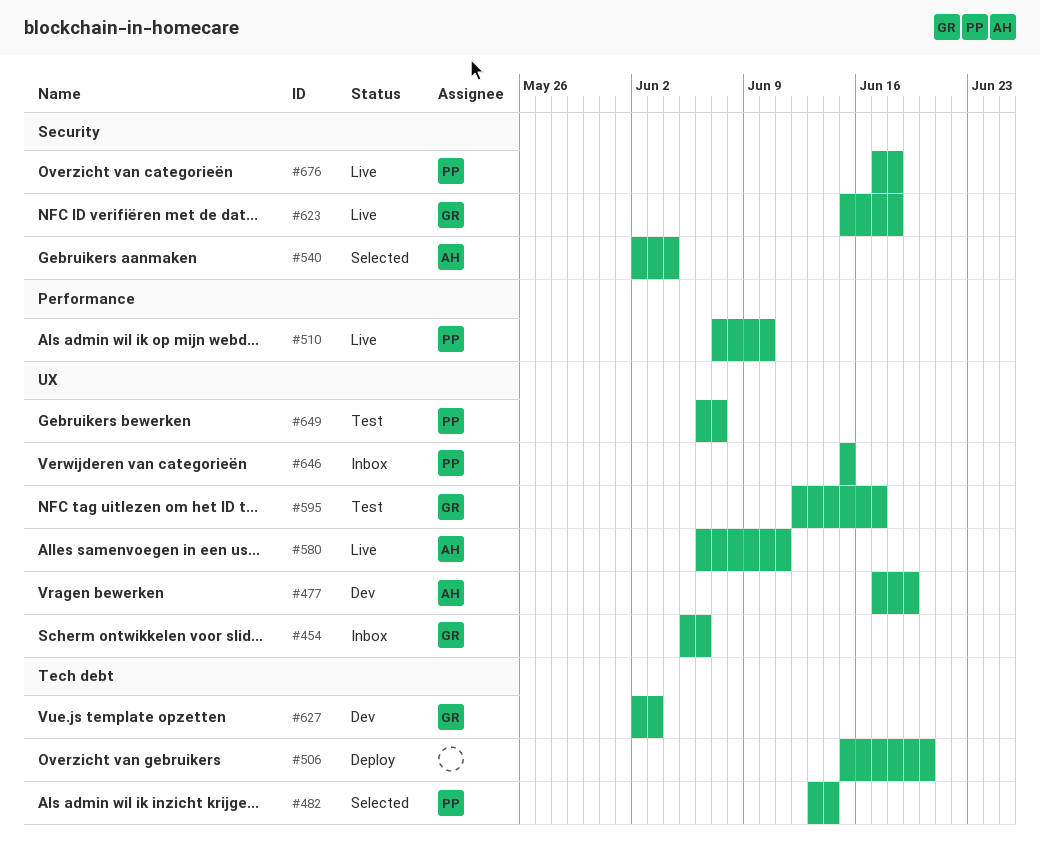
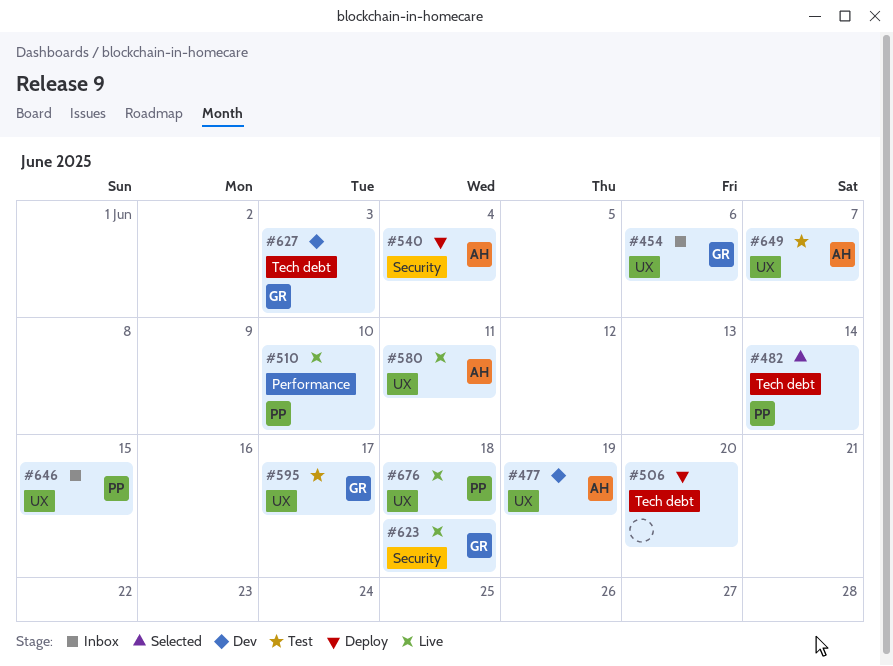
#540, status: Selected -> Deploy
#649, owner: PP -> AH
#676, label: Security -> UX

